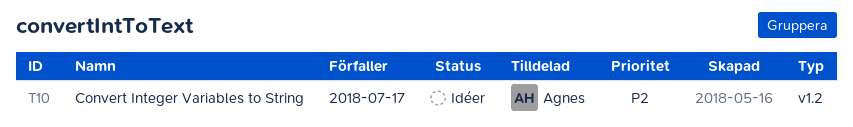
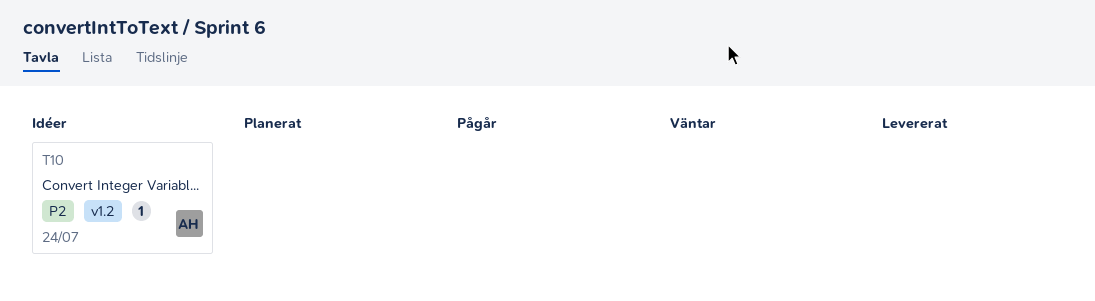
T10, due: Jul 17 -> Jul 24

